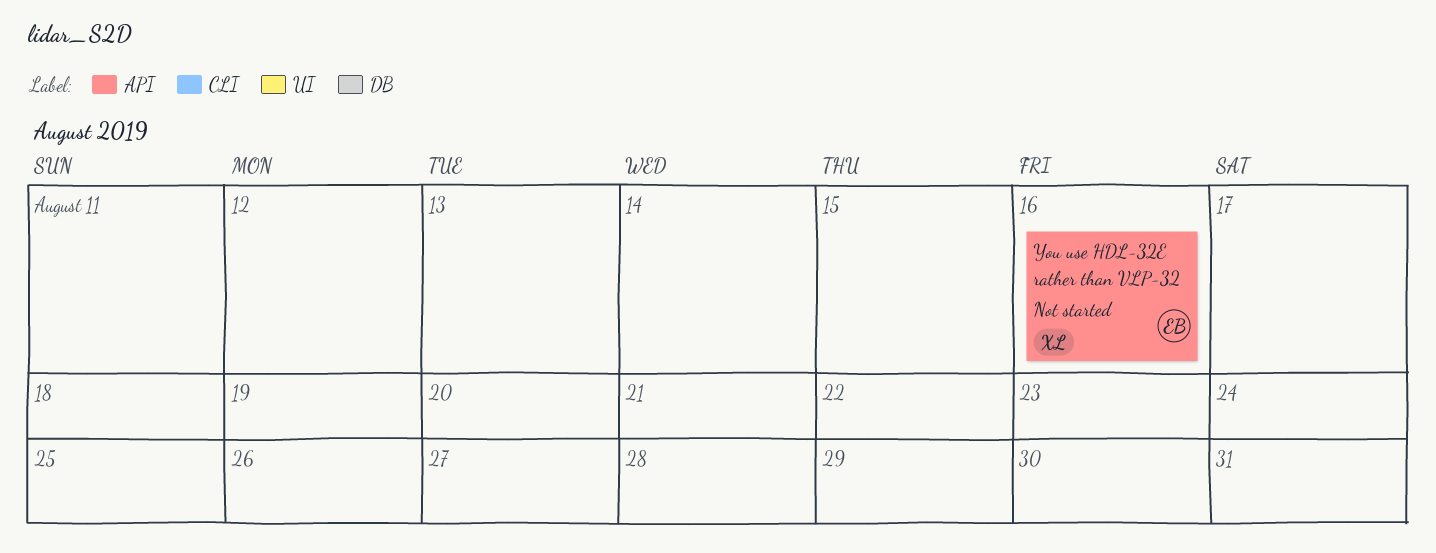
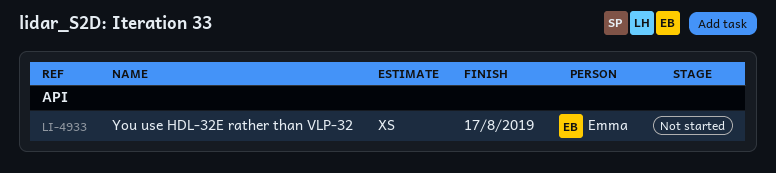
You use HDL-32E rather than VLP-32, estimate: XL -> XS
You use HDL-32E rather than VLP-32, due: Aug 16 -> Aug 17

